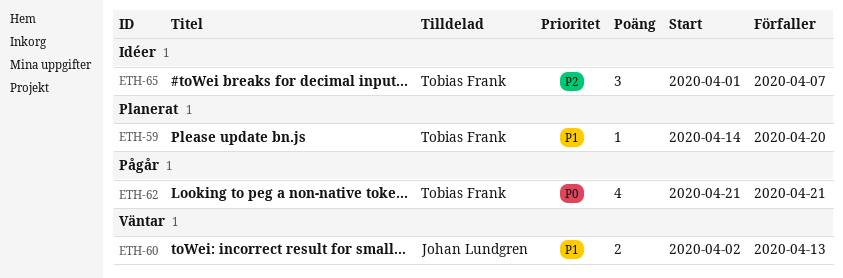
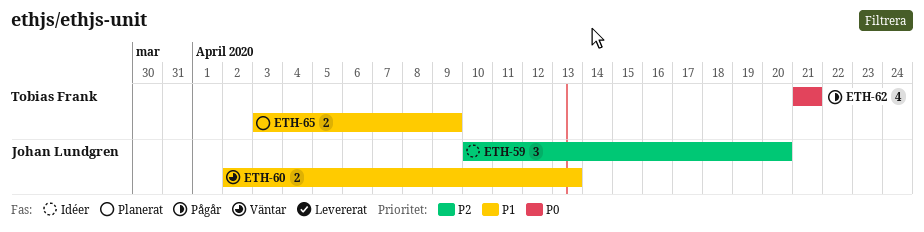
ETH-59, status: Planerat -> Idéer
ETH-59, owner: Tobias Frank -> Johan Lundgren
ETH-59, priority: P1 -> P2
ETH-59, estimate: 1 -> 3
ETH-59, start: Apr 14 -> Apr 10
ETH-65, status: Idéer -> Planerat
ETH-65, priority: P2 -> P1
ETH-65, estimate: 3 -> 2
ETH-65, start: Apr 1 -> Apr 3
ETH-65, due: Apr 7 -> Apr 9

